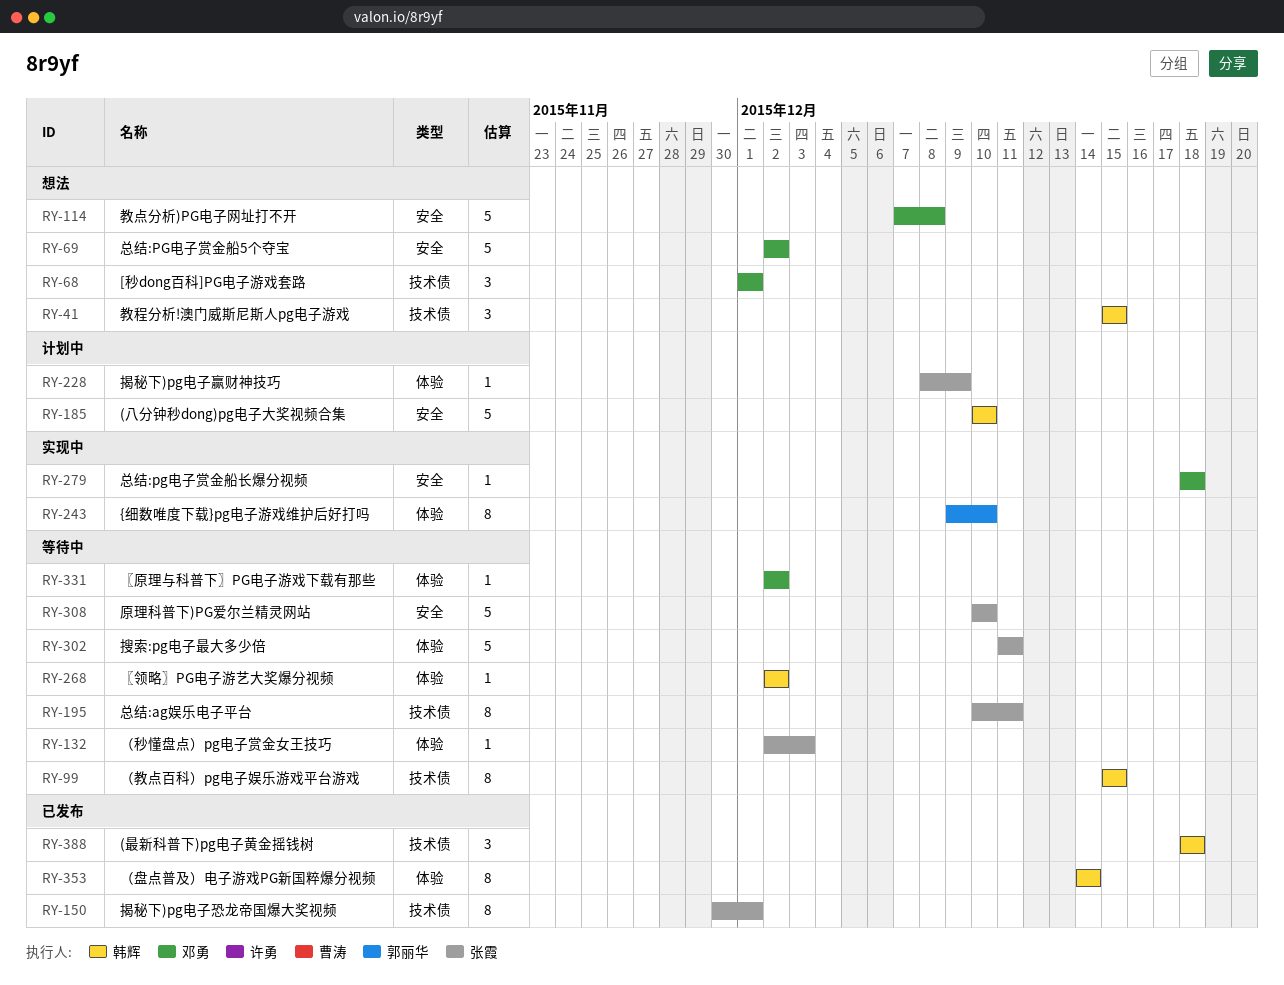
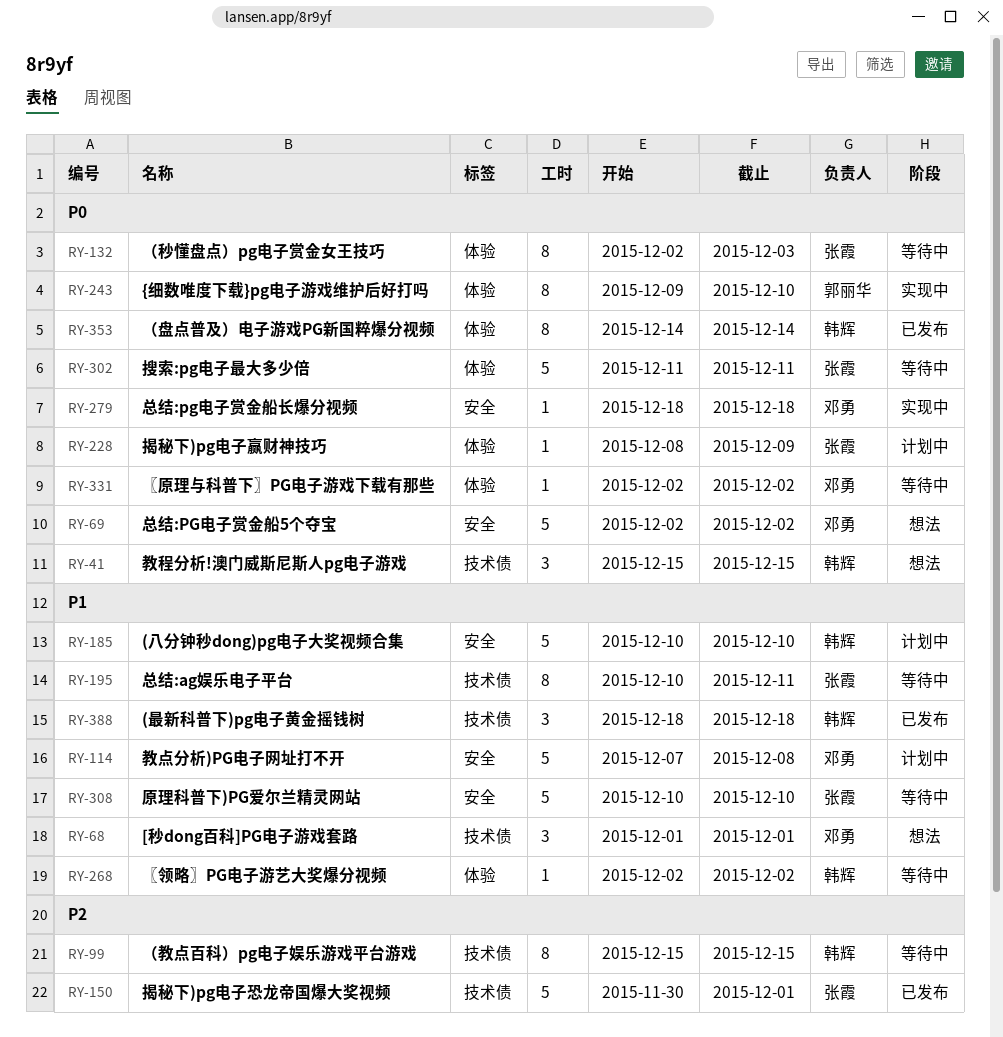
RY-114, status: 想法 -> 计划中
RY-132, estimate: 1 -> 8
RY-150, estimate: 8 -> 5

